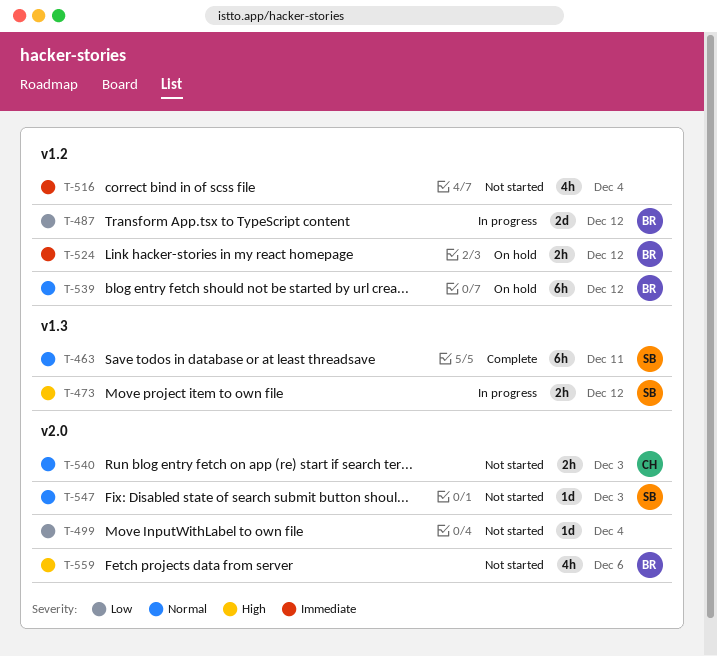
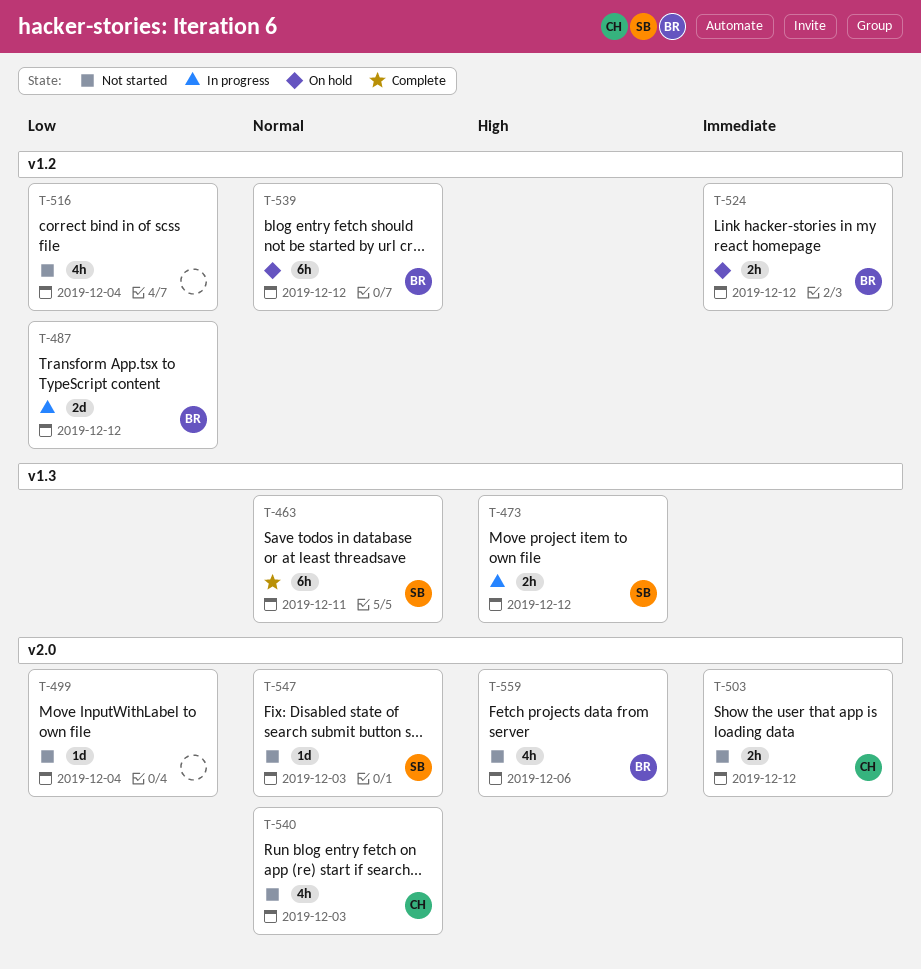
T-503: none -> present
T-516, priority: Immediate -> Low
T-540, estimate: 2h -> 4h

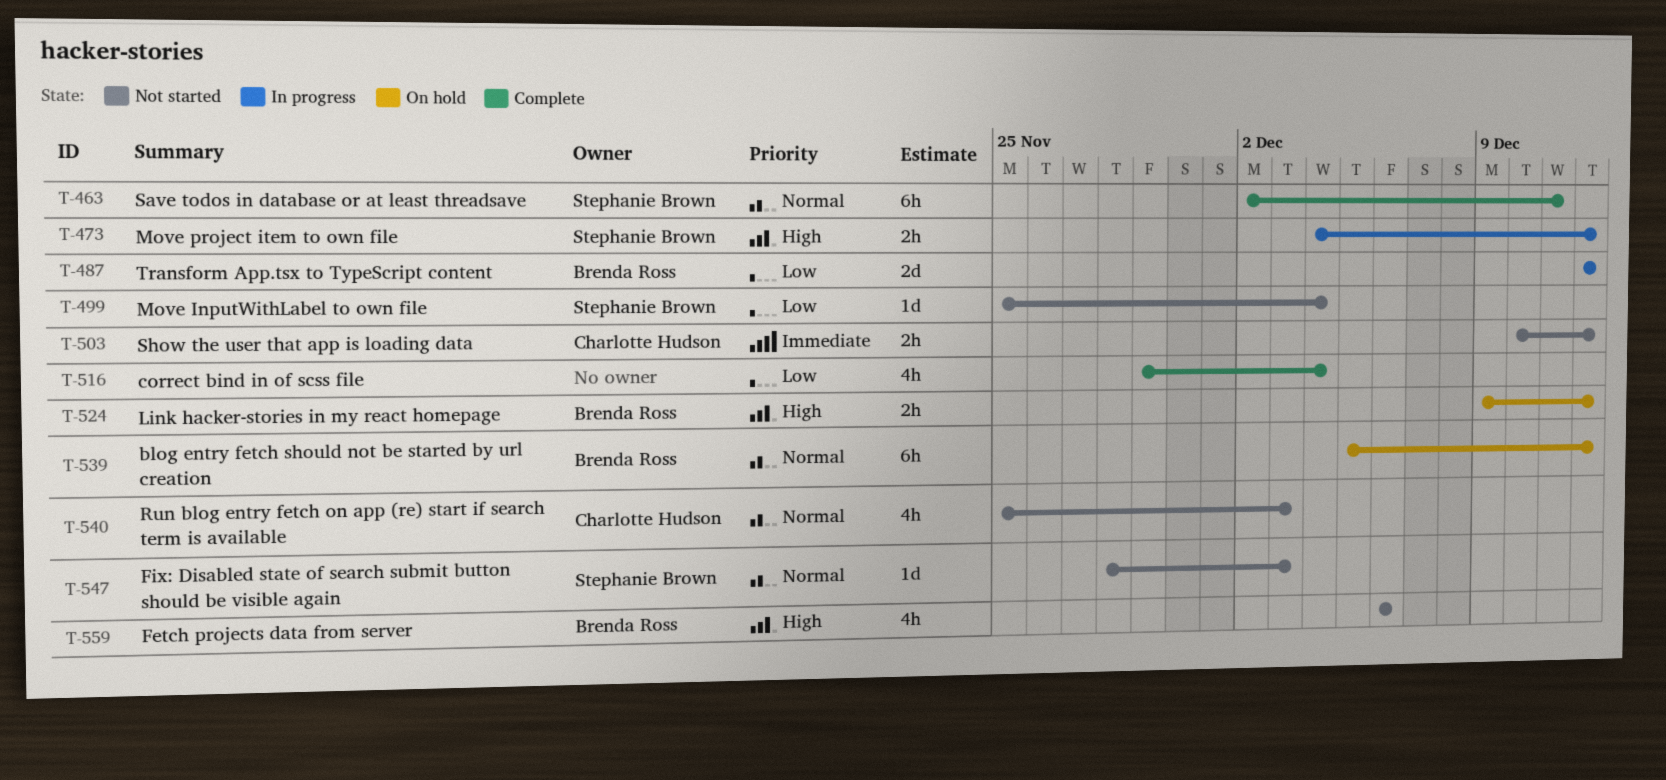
T-499, owner: none -> Stephanie Brown
T-516, status: Not started -> Complete
T-524, priority: Immediate -> High

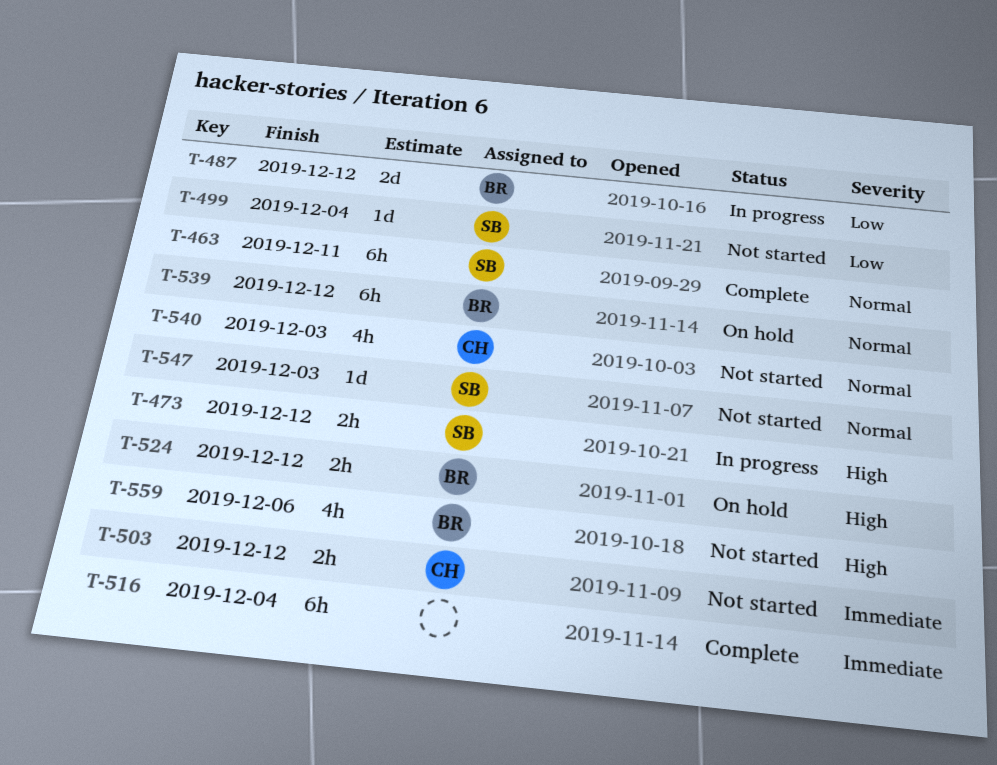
T-516, priority: Low -> Immediate
T-516, estimate: 4h -> 6h

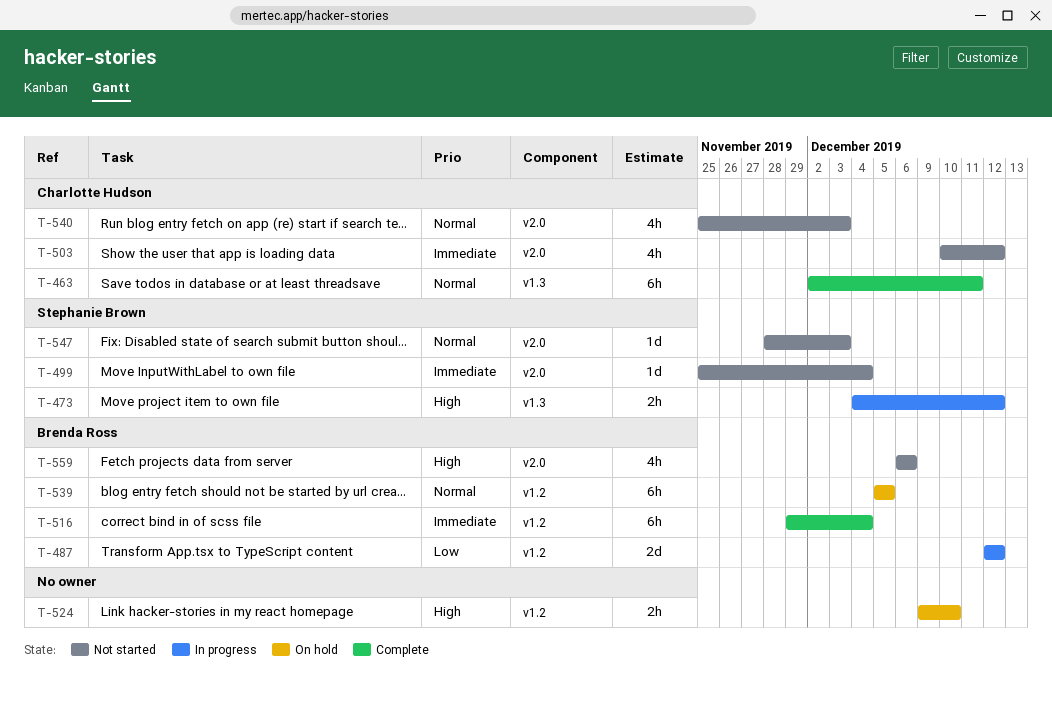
T-463, owner: Stephanie Brown -> Charlotte Hudson
T-499, priority: Low -> Immediate
T-503, estimate: 2h -> 4h
T-516, owner: none -> Brenda Ross
T-524, owner: Brenda Ross -> none
T-524, due: Dec 12 -> Dec 10
T-539, due: Dec 12 -> Dec 5

